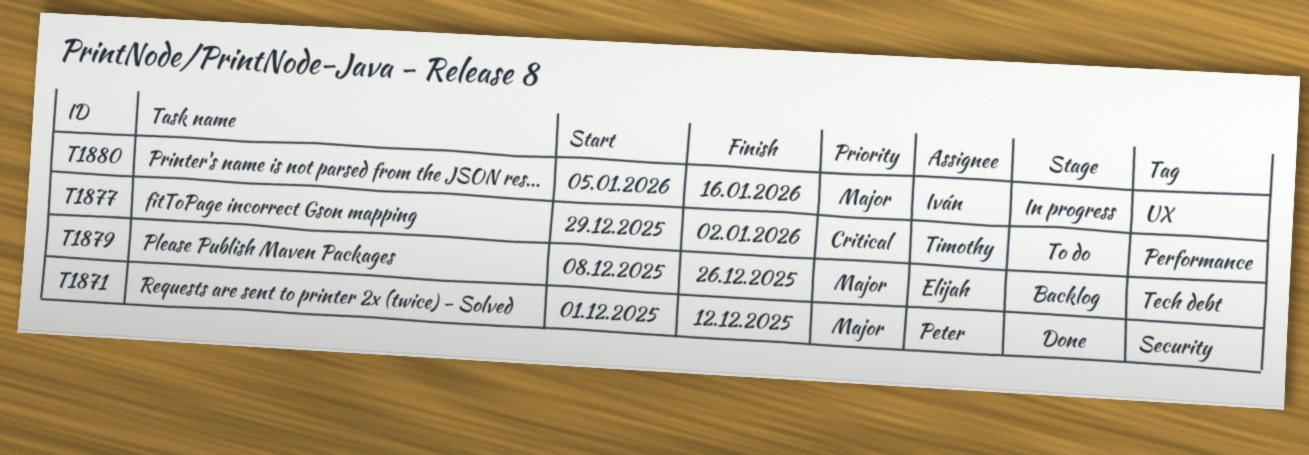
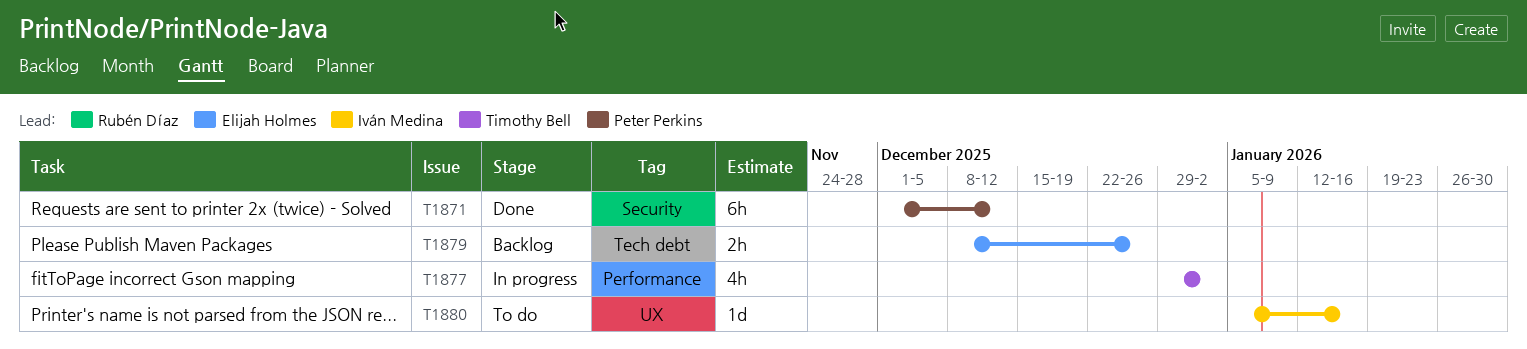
T1877, status: To do -> In progress
T1880, status: In progress -> To do

